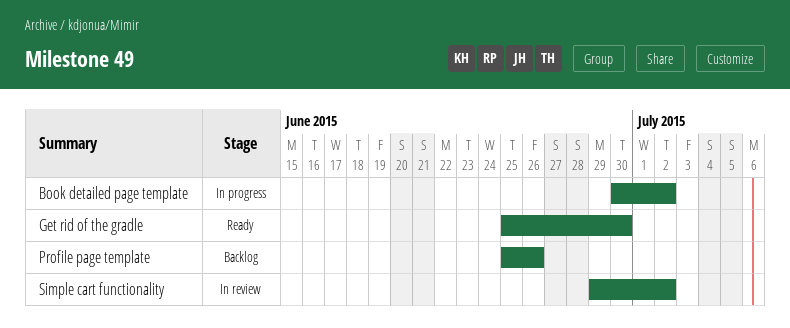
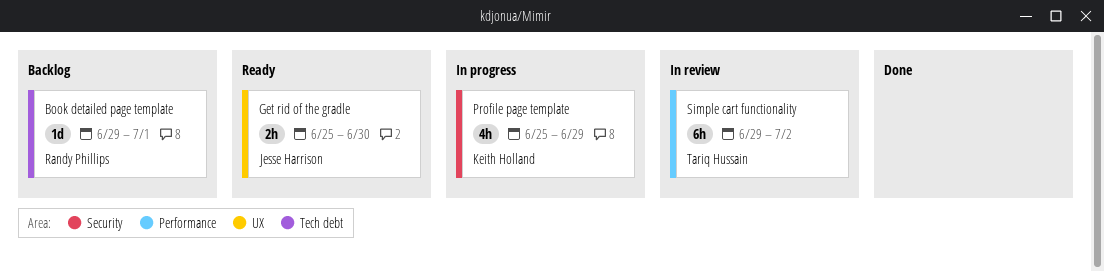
Book detailed page template, status: In progress -> Backlog
Book detailed page template, start: Jun 30 -> Jun 29
Book detailed page template, due: Jul 2 -> Jul 1
Profile page template, status: Backlog -> In progress
Profile page template, due: Jun 26 -> Jun 29

